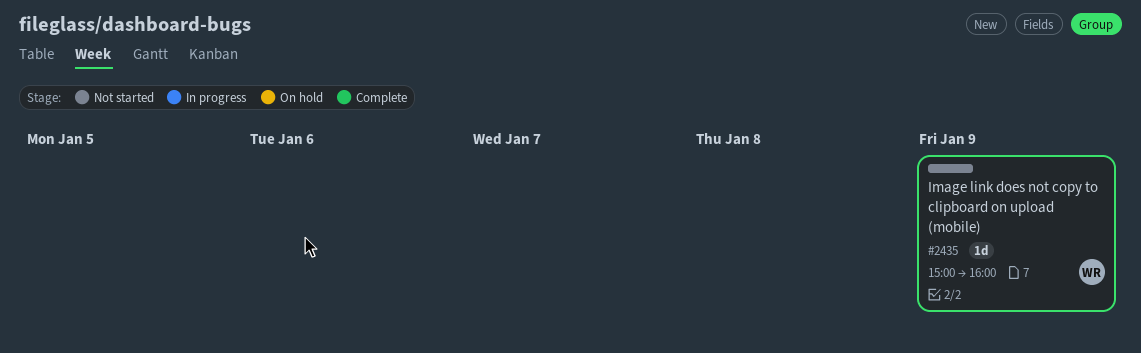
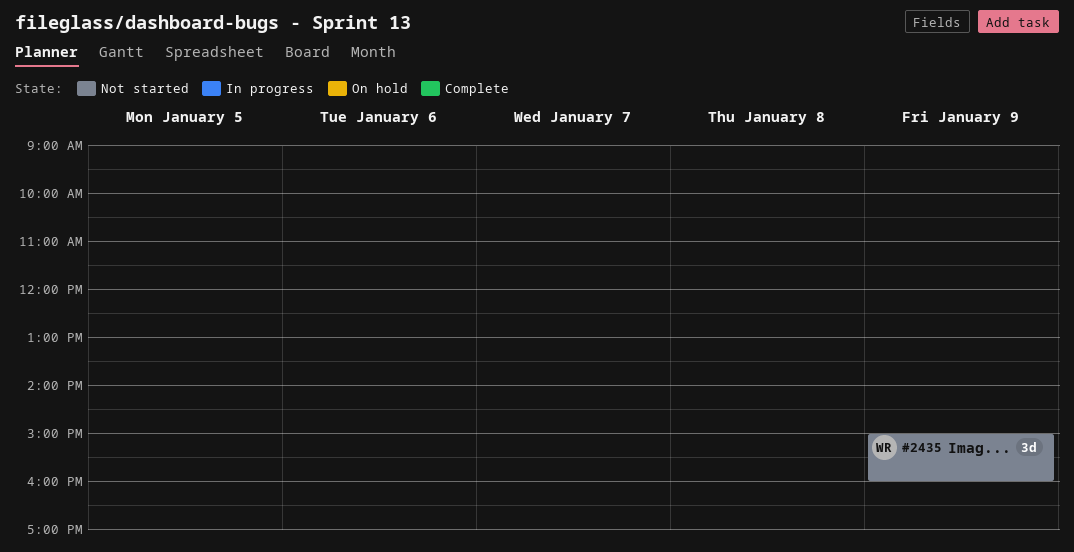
#2435, estimate: 1d -> 3d

